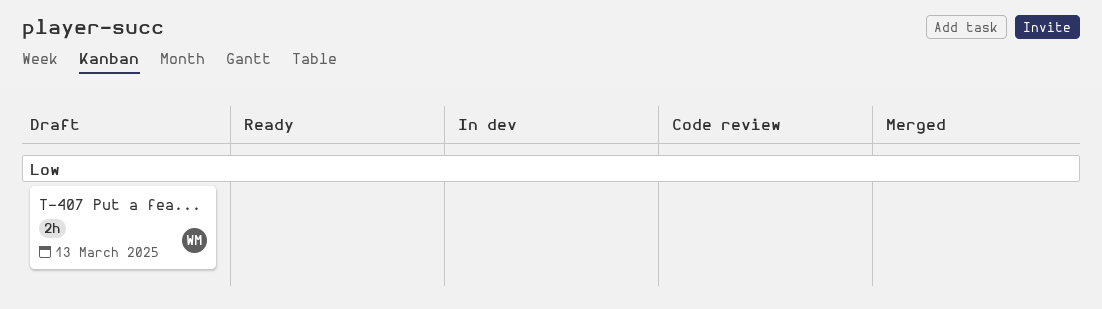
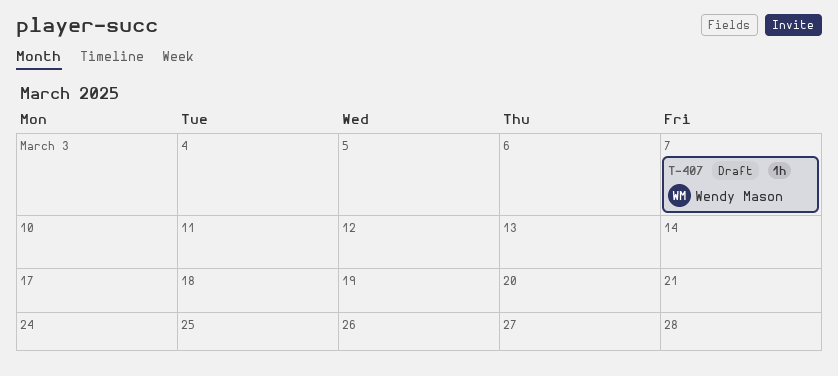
T-407, estimate: 2h -> 1h
T-407, due: Mar 13 -> Mar 7

